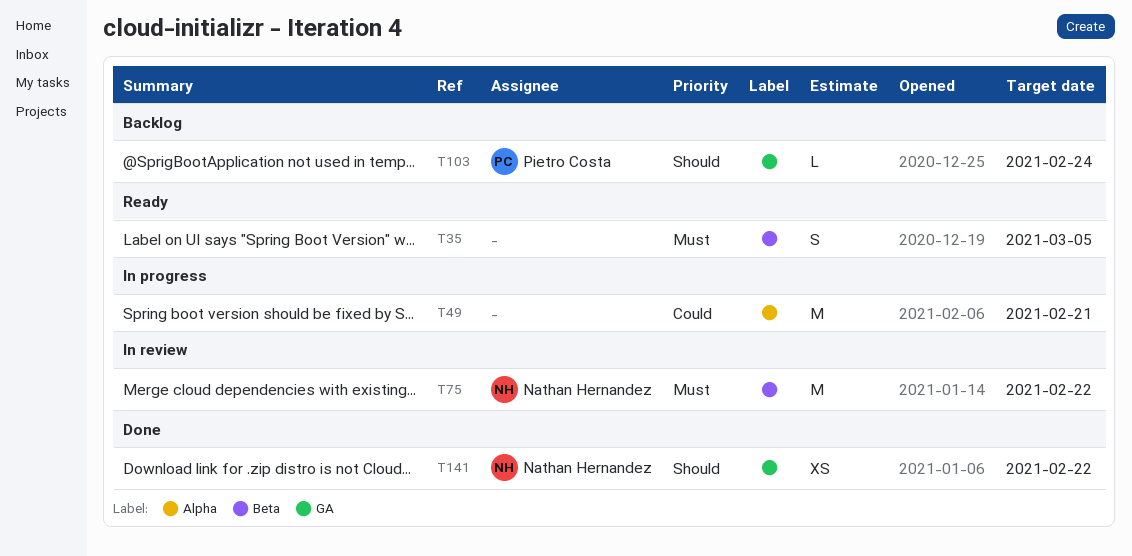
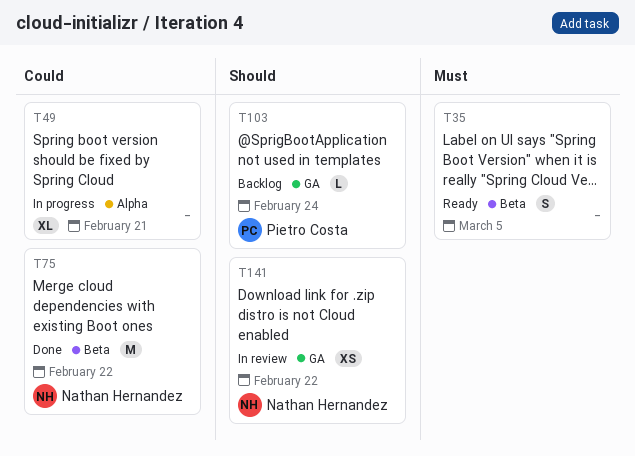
T49, estimate: M -> XL
T75, status: In review -> Done
T75, priority: Must -> Could
T141, status: Done -> In review

